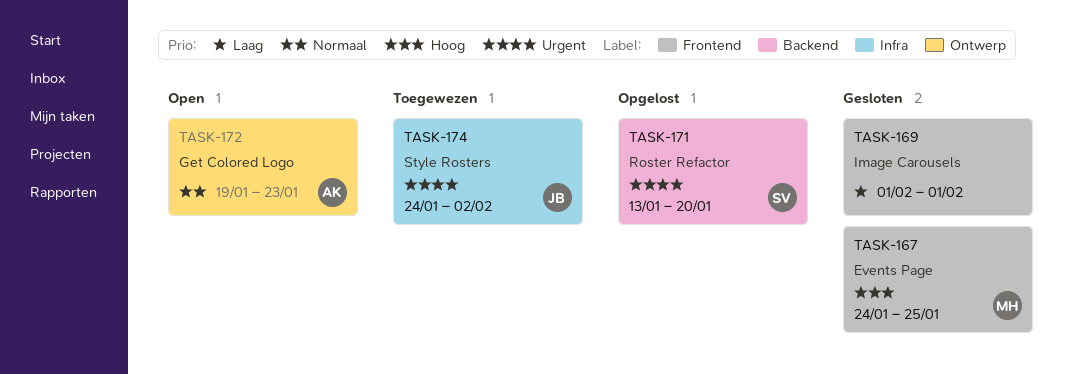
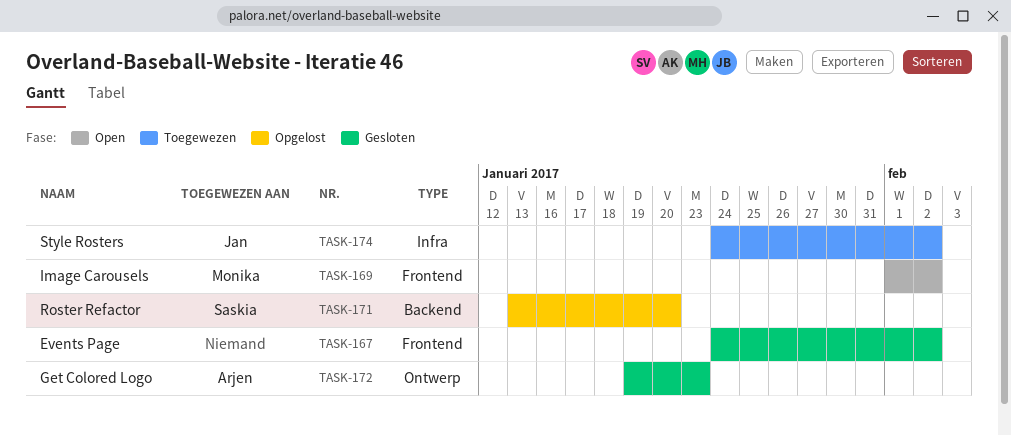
TASK-167, owner: Monika -> none
TASK-167, due: Jan 25 -> Feb 2
TASK-169, status: Gesloten -> Open
TASK-169, owner: none -> Monika
TASK-169, due: Feb 1 -> Feb 2
TASK-172, status: Open -> Gesloten

